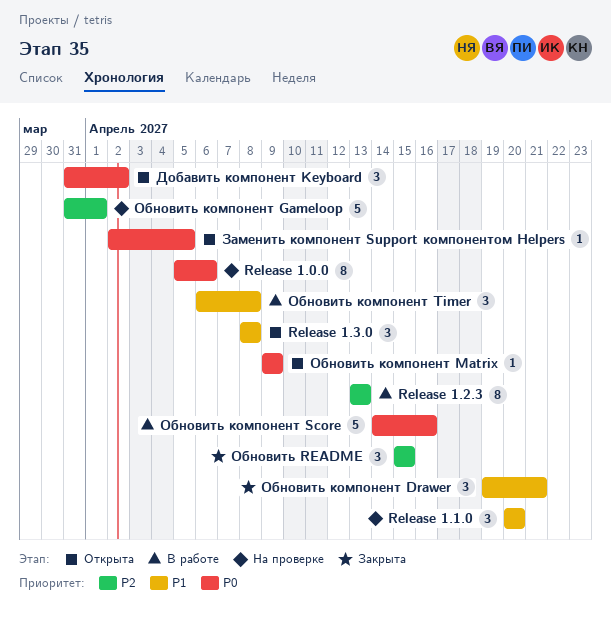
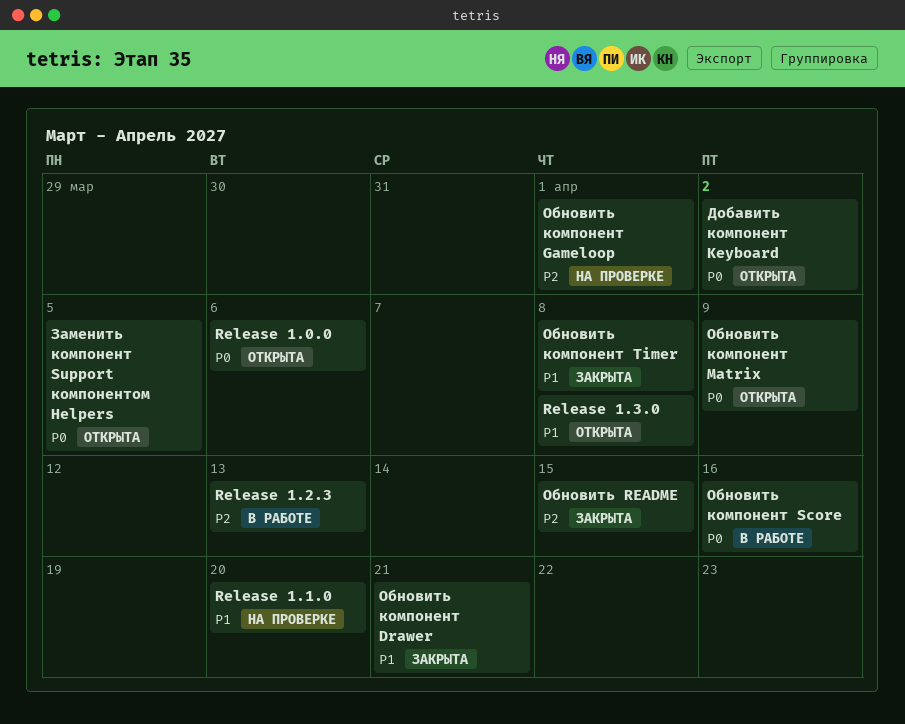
Release 1.0.0, status: На проверке -> Открыта
Обновить компонент Timer, status: В работе -> Закрыта

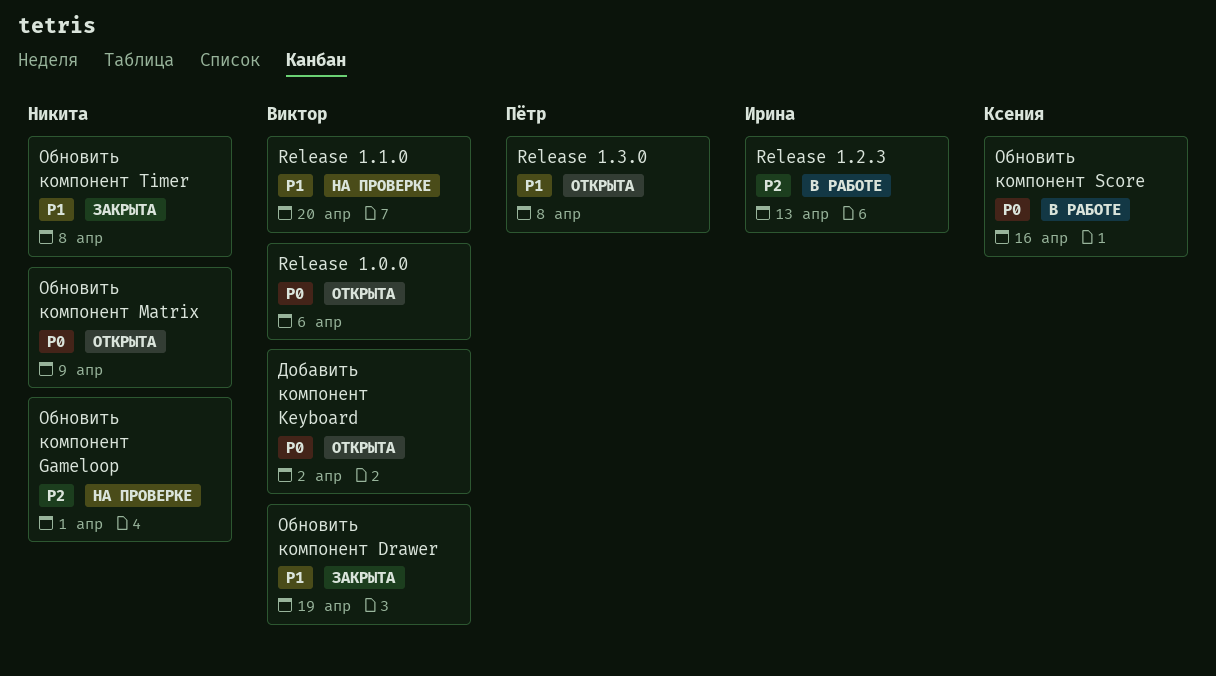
Заменить компонент Support компонентом Helpers: present -> none
Обновить README: present -> none
Обновить компонент Drawer, due: Apr 21 -> Apr 19

